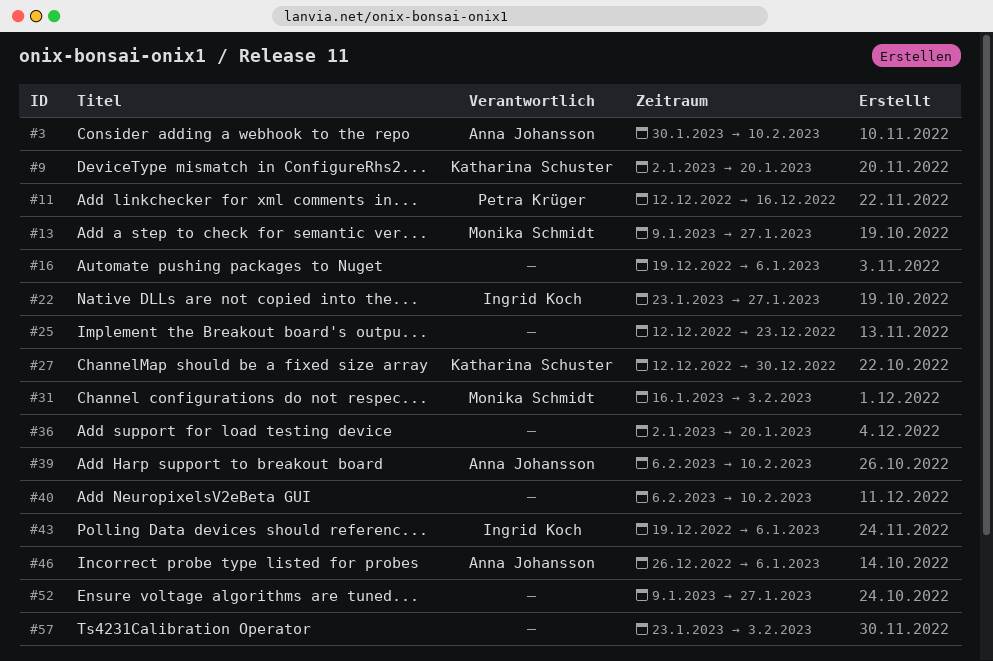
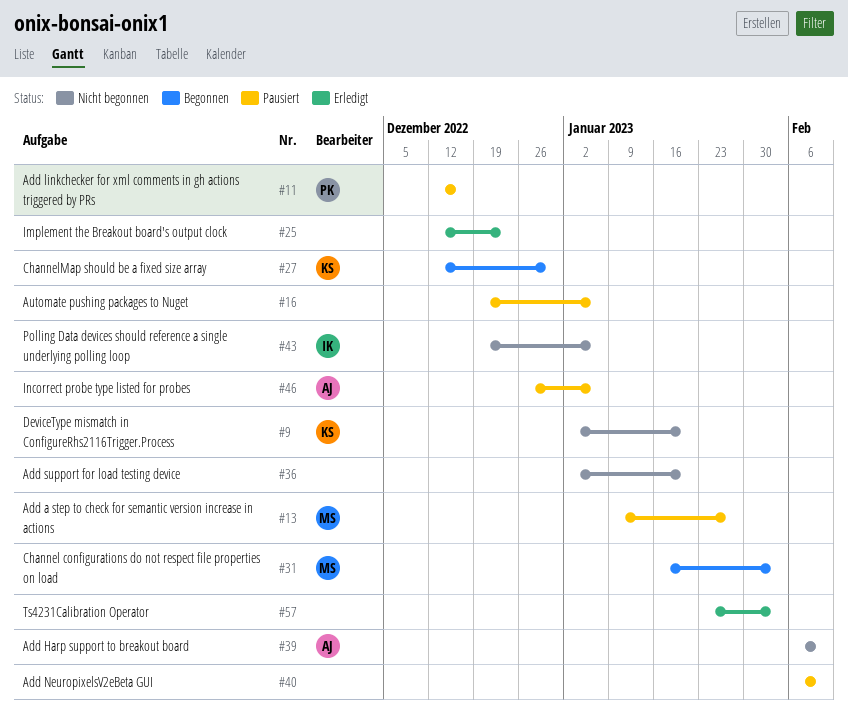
#3: present -> none
#22: present -> none
#52: present -> none

